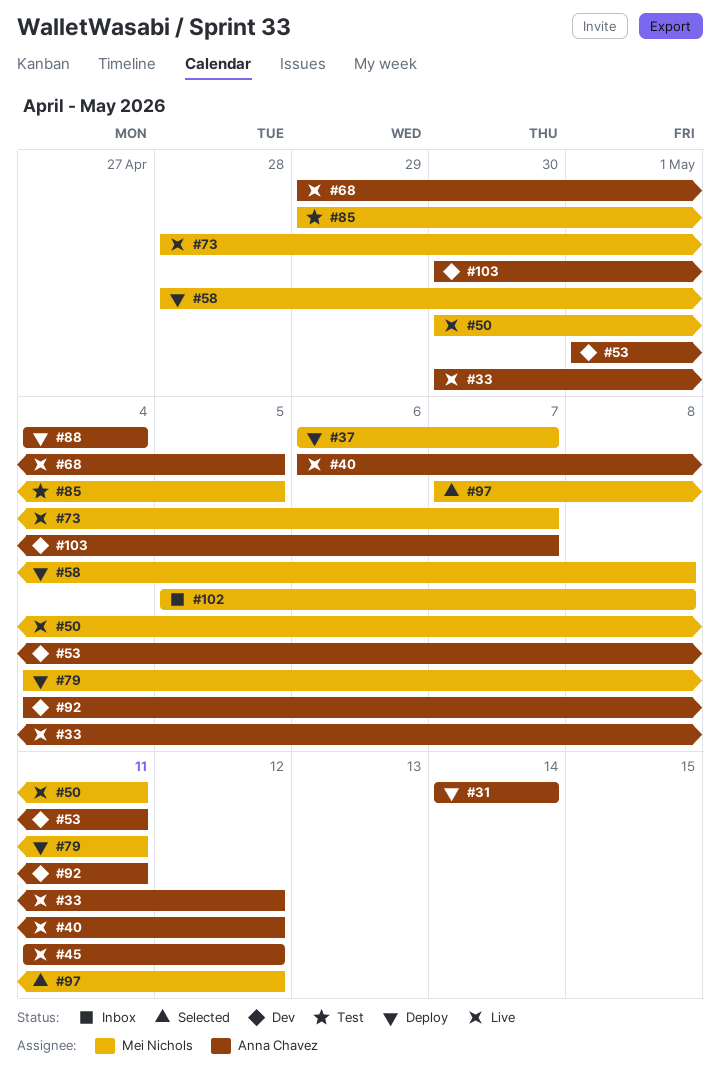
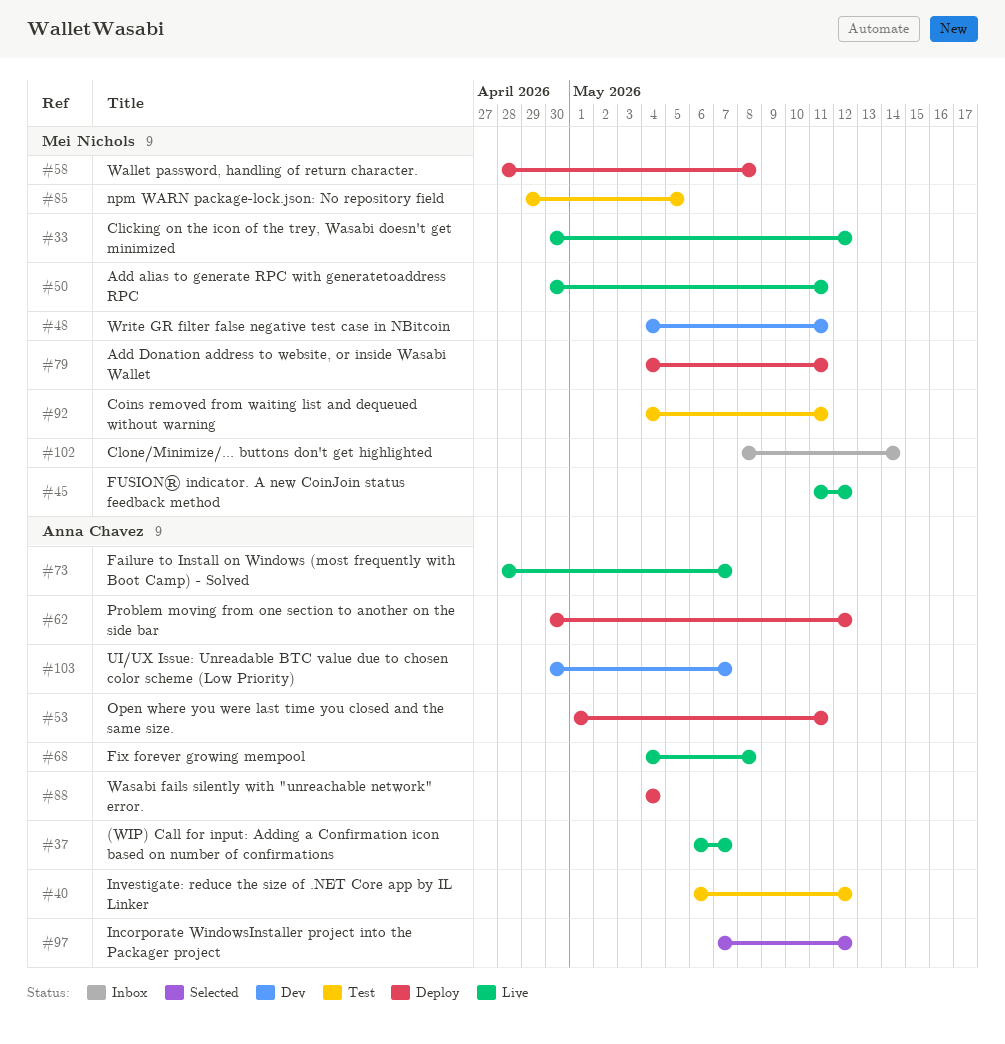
#31: present -> none
#33, owner: Anna Chavez -> Mei Nichols
#37, status: Deploy -> Live
#37, owner: Mei Nichols -> Anna Chavez
#40, status: Live -> Test
#45, owner: Anna Chavez -> Mei Nichols
#48: none -> present
#53, status: Dev -> Deploy
#62: none -> present
#68, start: Apr 29 -> May 4
#68, due: May 5 -> May 8
#73, owner: Mei Nichols -> Anna Chavez
#92, status: Dev -> Test
#92, owner: Anna Chavez -> Mei Nichols
#97, owner: Mei Nichols -> Anna Chavez
#102, start: May 5 -> May 8
#102, due: May 8 -> May 14

